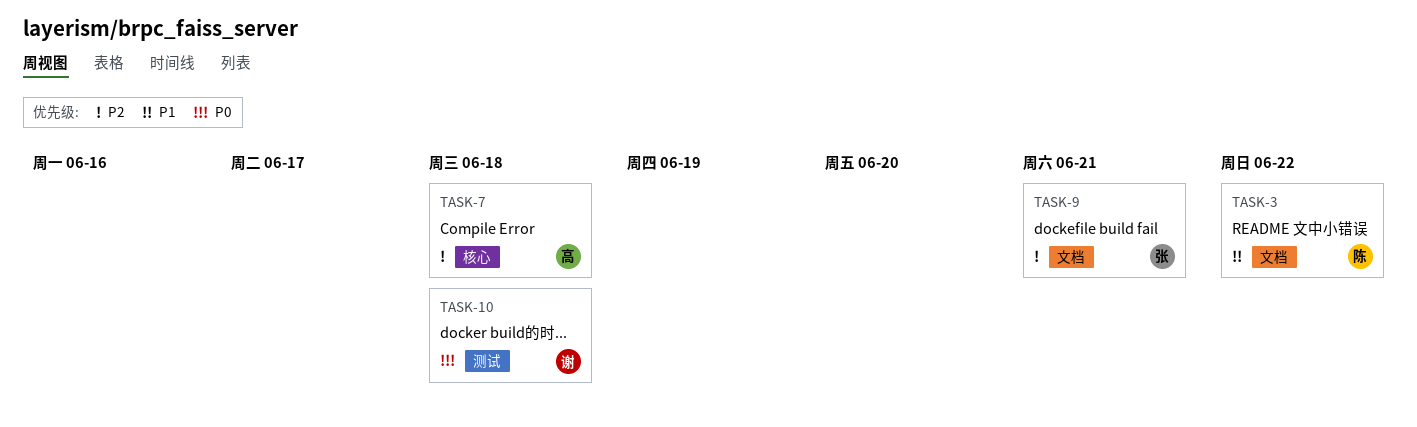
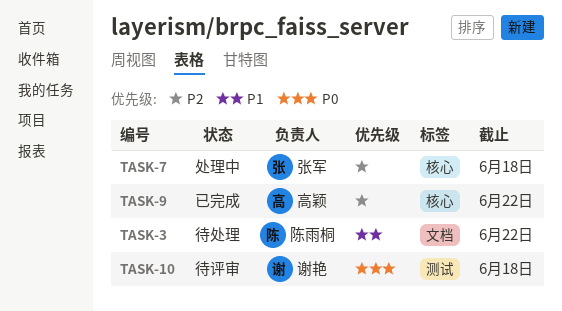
TASK-7, owner: 高颖 -> 张军
TASK-9, owner: 张军 -> 高颖
TASK-9, label: 文档 -> 核心
TASK-9, due: Jun 21 -> Jun 22

